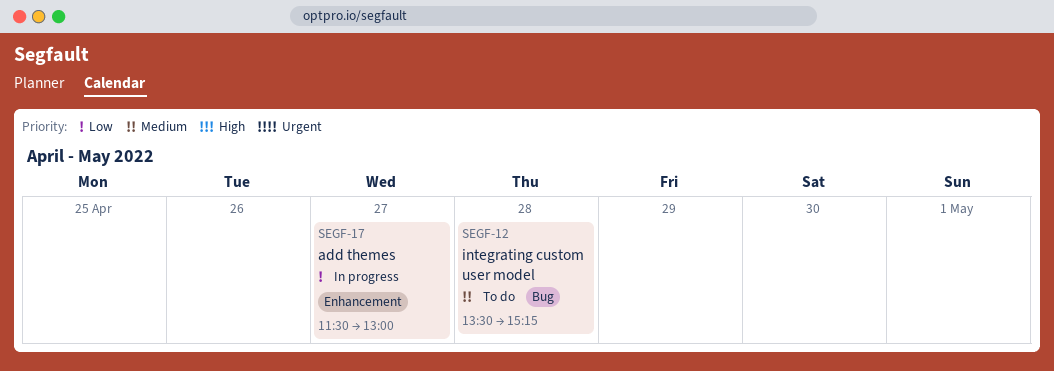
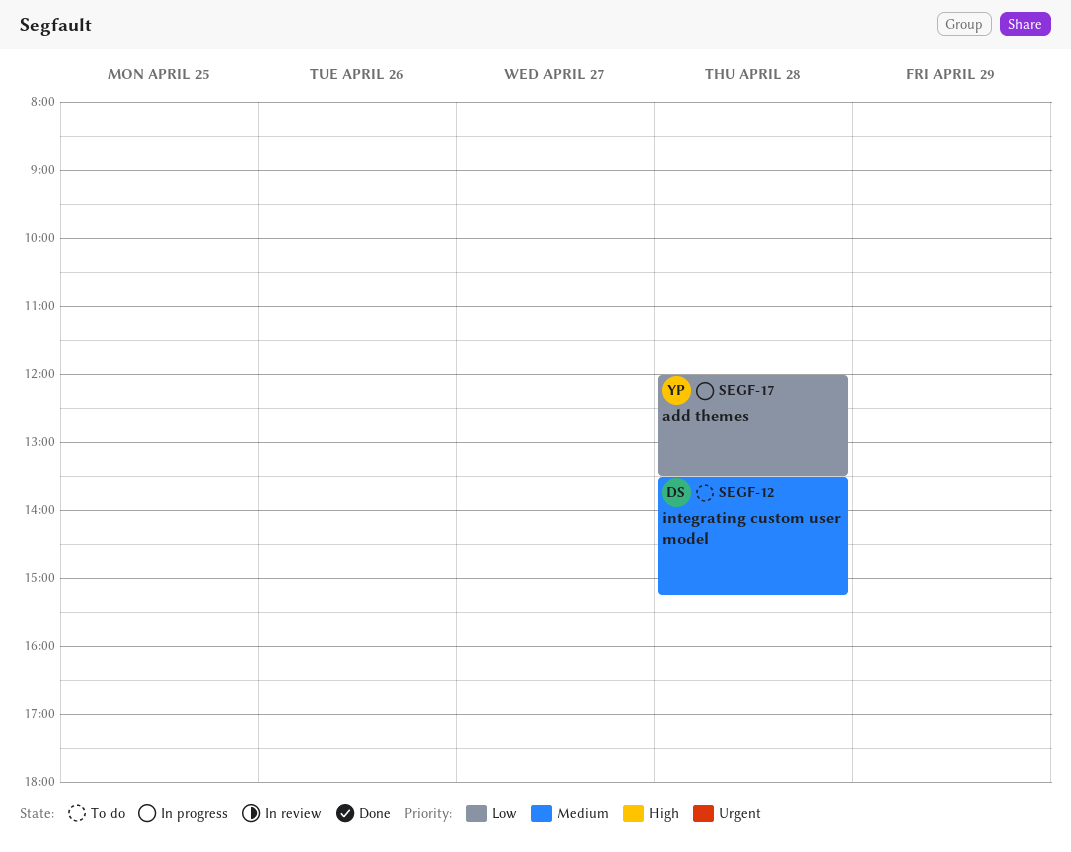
SEGF-17, day: Apr 27 -> Apr 28
SEGF-17, begins: 11:30 -> 12:00
SEGF-17, ends: 13:00 -> 13:30

